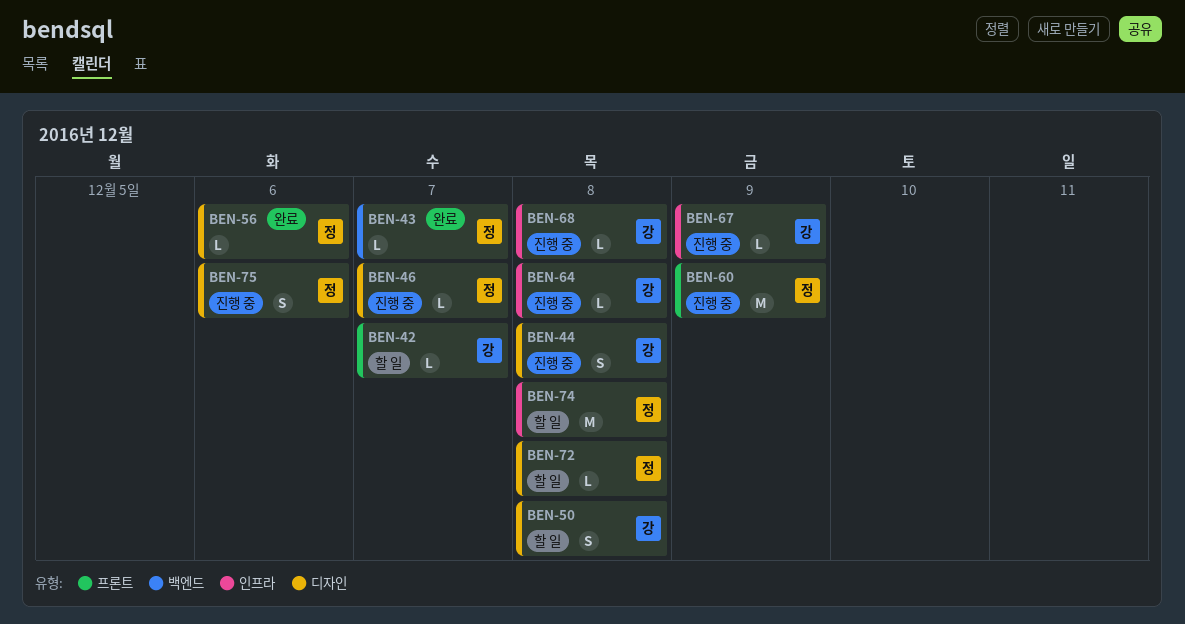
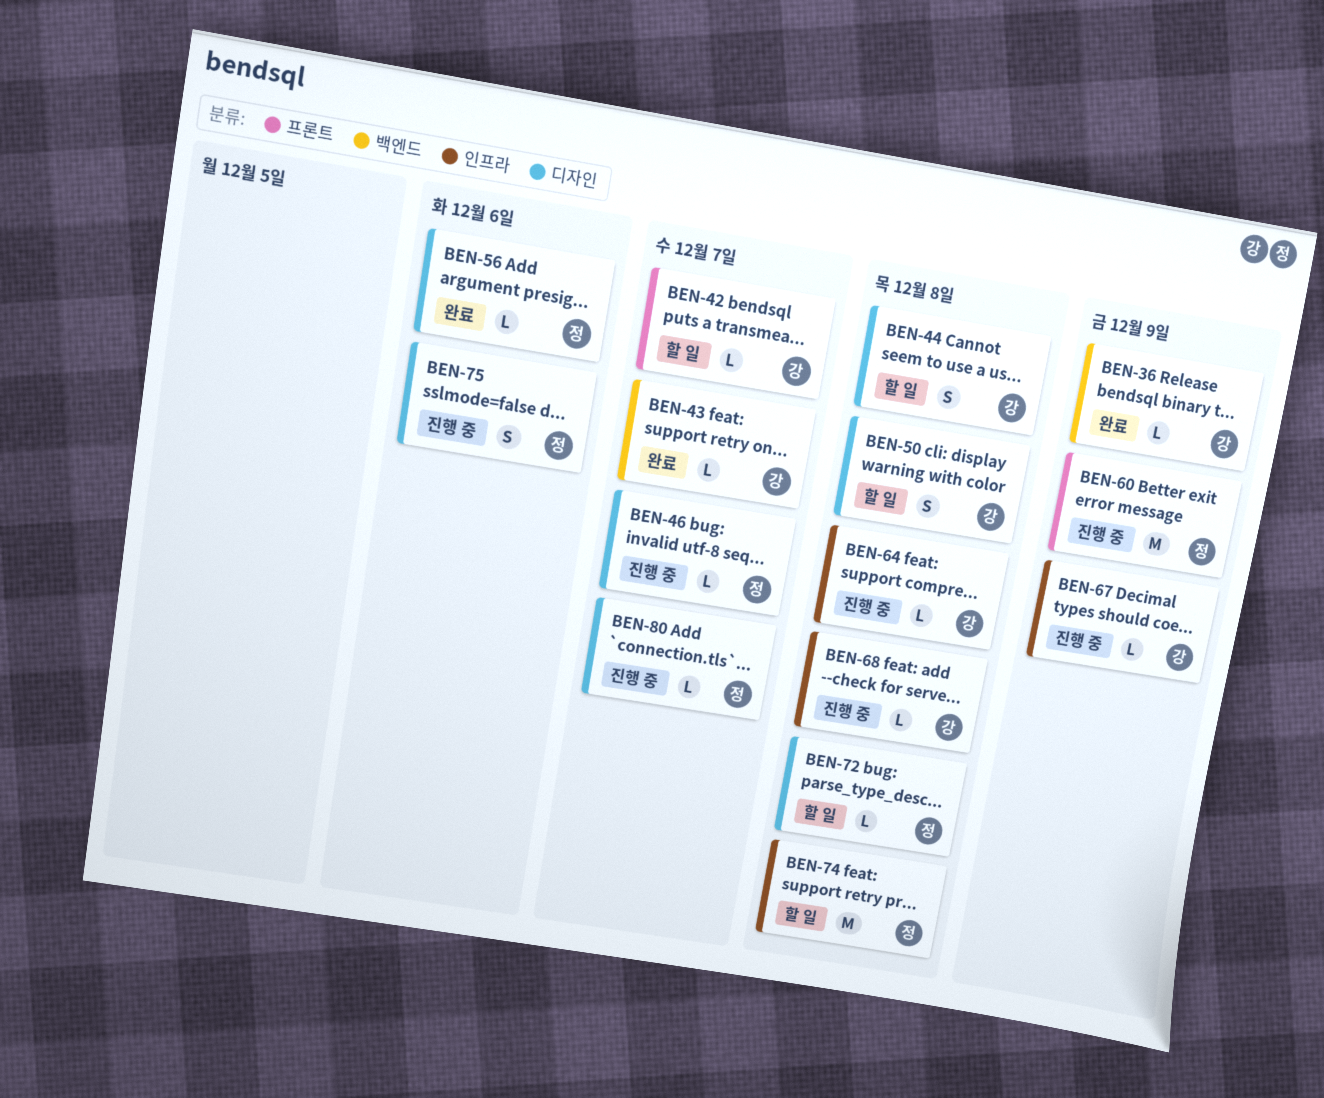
BEN-36: none -> present
BEN-43, owner: 정 -> 강
BEN-44, status: 진행 중 -> 할 일
BEN-80: none -> present

